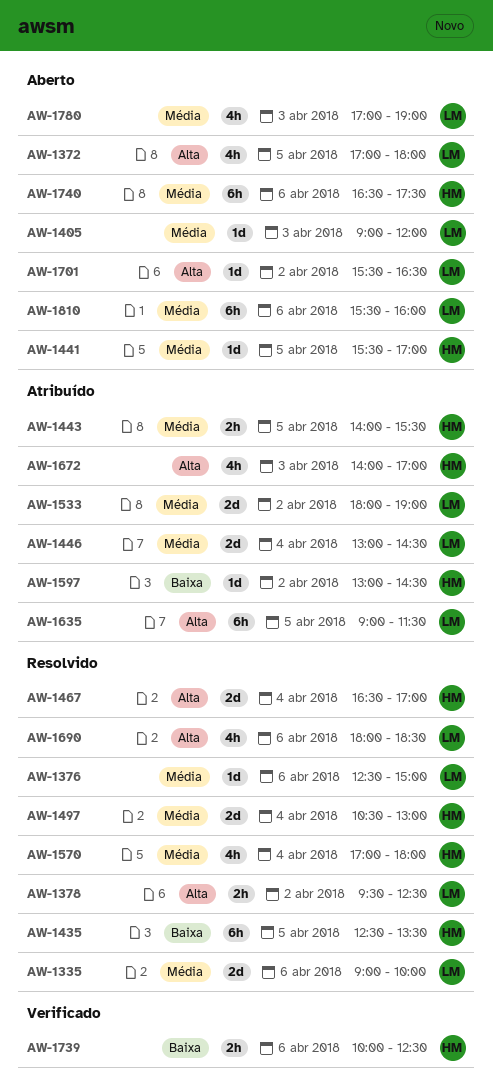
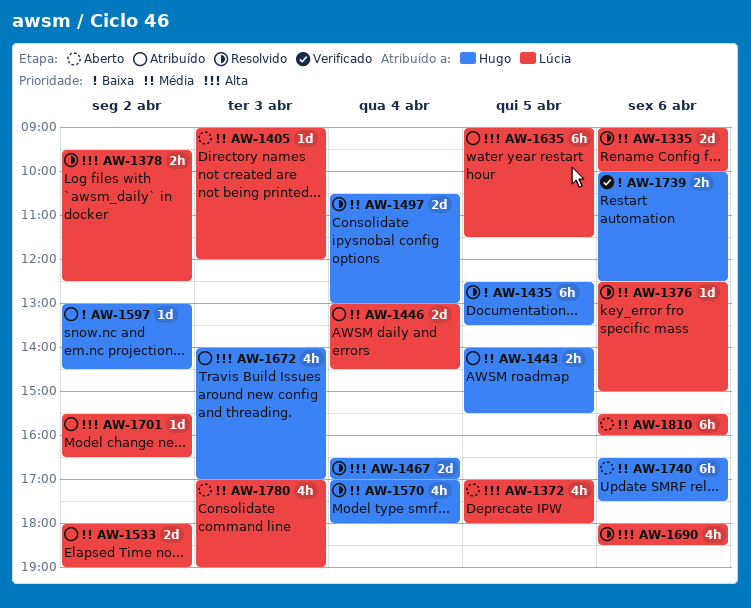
AW-1441: present -> none
AW-1701, status: Aberto -> Atribuído

